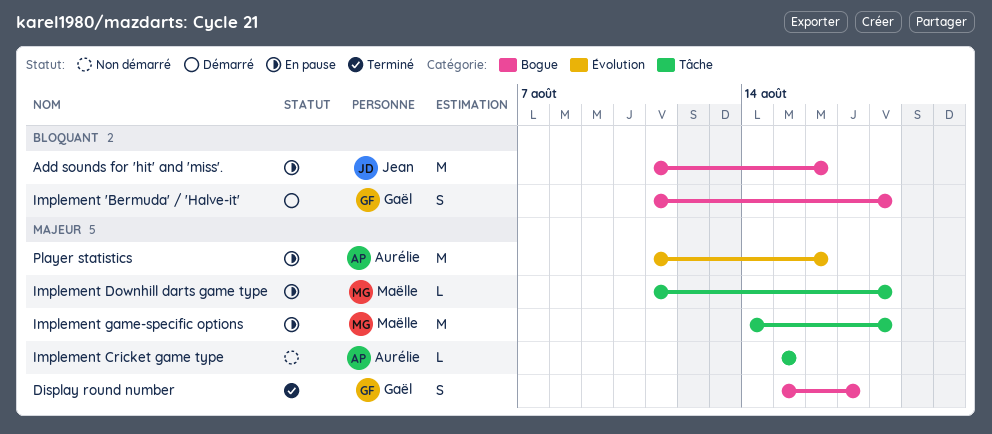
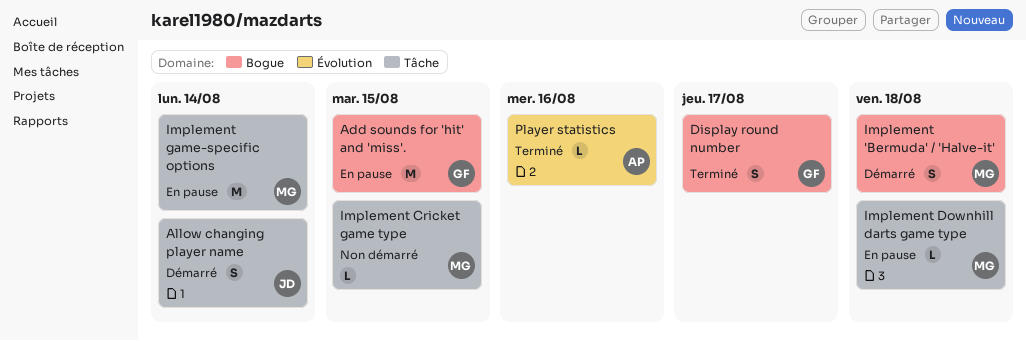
Add sounds for 'hit' and 'miss'., owner: Jean -> Gaël
Add sounds for 'hit' and 'miss'., due: Aug 16 -> Aug 15
Allow changing player name: none -> present
Implement 'Bermuda' / 'Halve-it', owner: Gaël -> Maëlle
Implement Cricket game type, owner: Aurélie -> Maëlle
Implement game-specific options, due: Aug 18 -> Aug 14
Player statistics, status: En pause -> Terminé
Player statistics, estimate: M -> L

